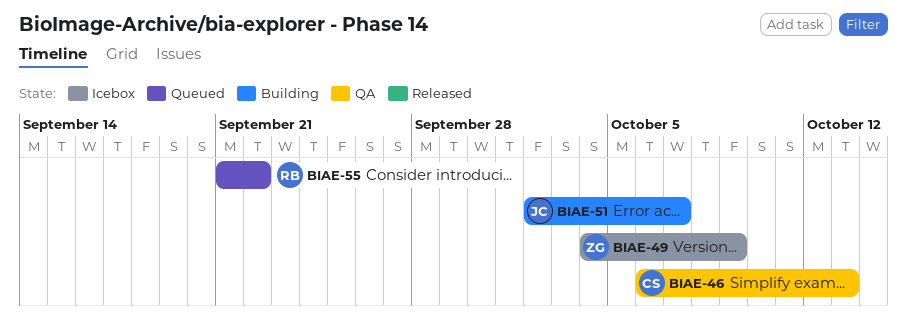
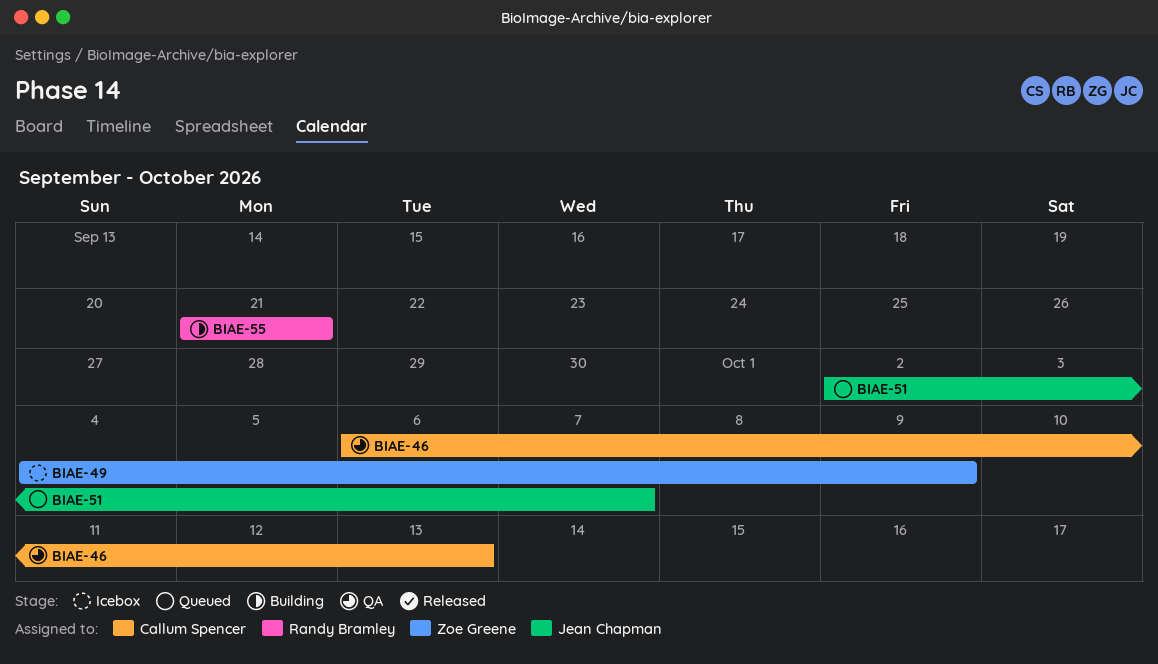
BIAE-51, status: Building -> Queued
BIAE-55, status: Queued -> Building
BIAE-55, due: Sep 22 -> Sep 21

